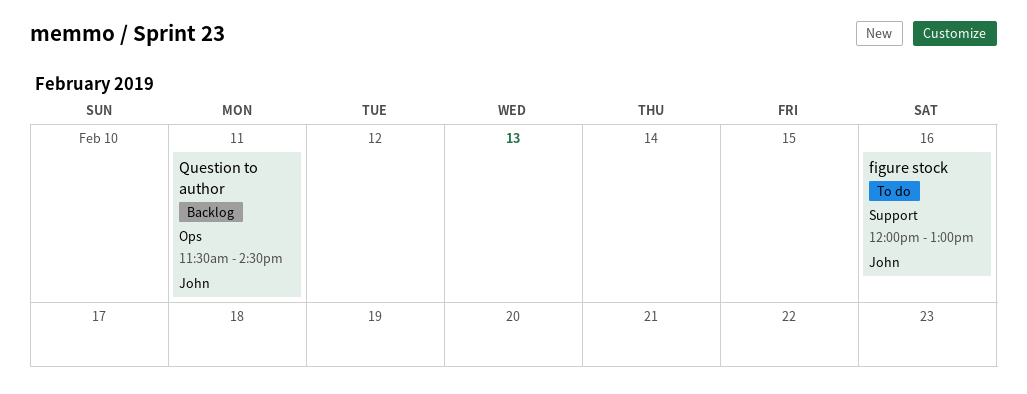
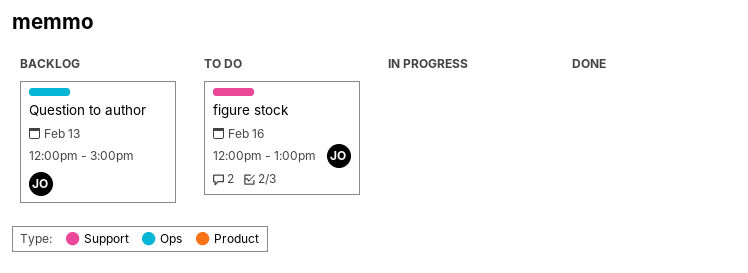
Question to author, day: Feb 11 -> Feb 13
Question to author, begins: 11:30 -> 12:00
Question to author, ends: 14:30 -> 15:00

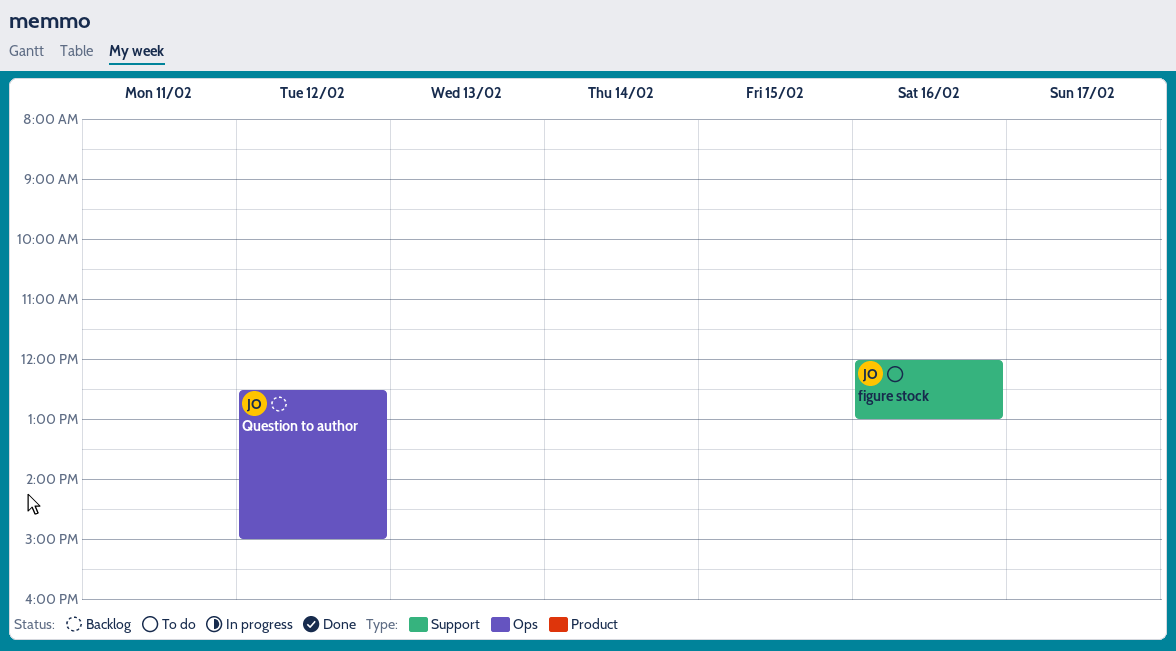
Question to author, day: Feb 13 -> Feb 12
Question to author, begins: 12:00 -> 12:30

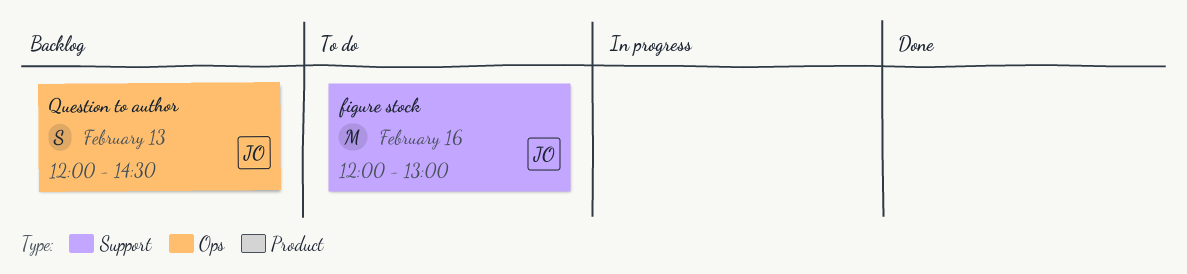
Question to author, day: Feb 12 -> Feb 13
Question to author, begins: 12:30 -> 12:00
Question to author, ends: 15:00 -> 14:30

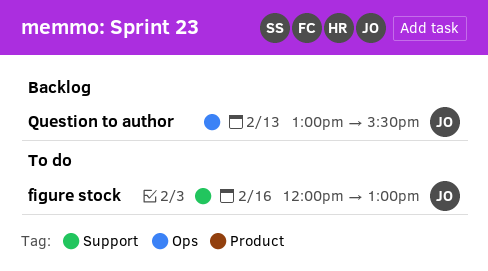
Question to author, begins: 12:00 -> 13:00
Question to author, ends: 14:30 -> 15:30

